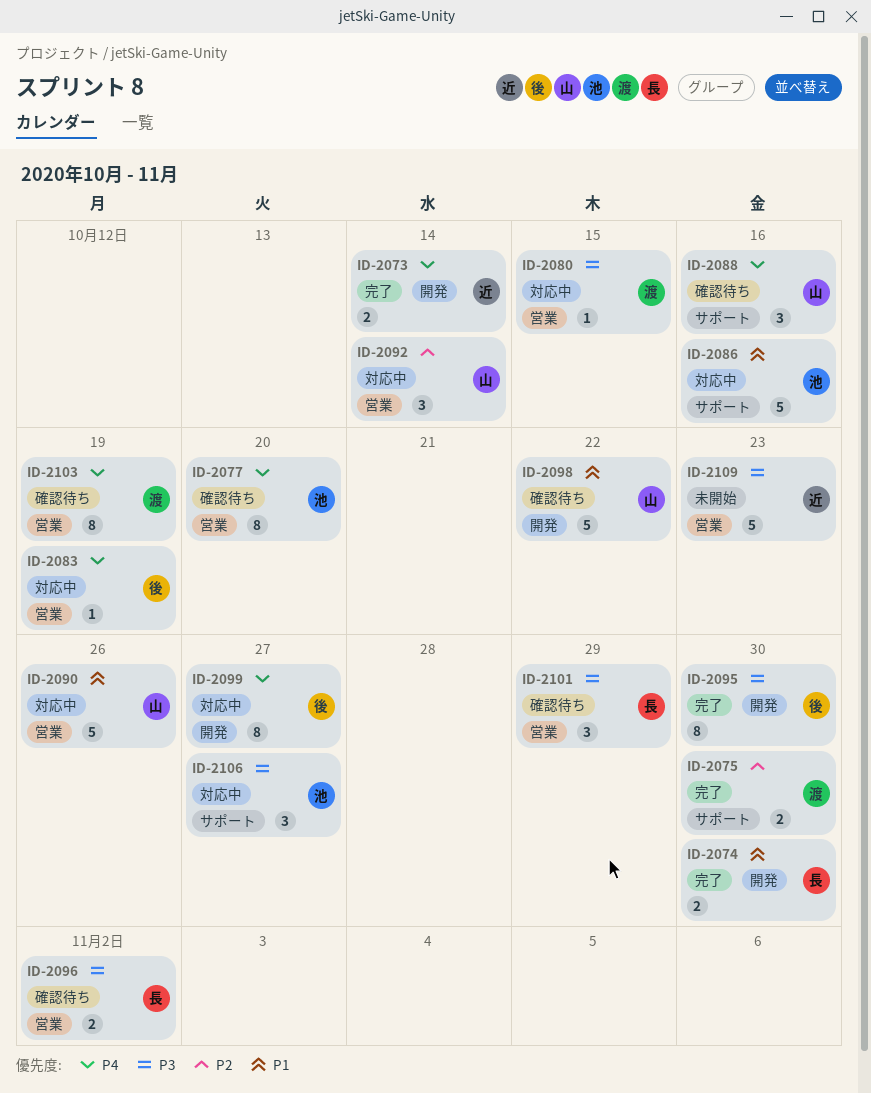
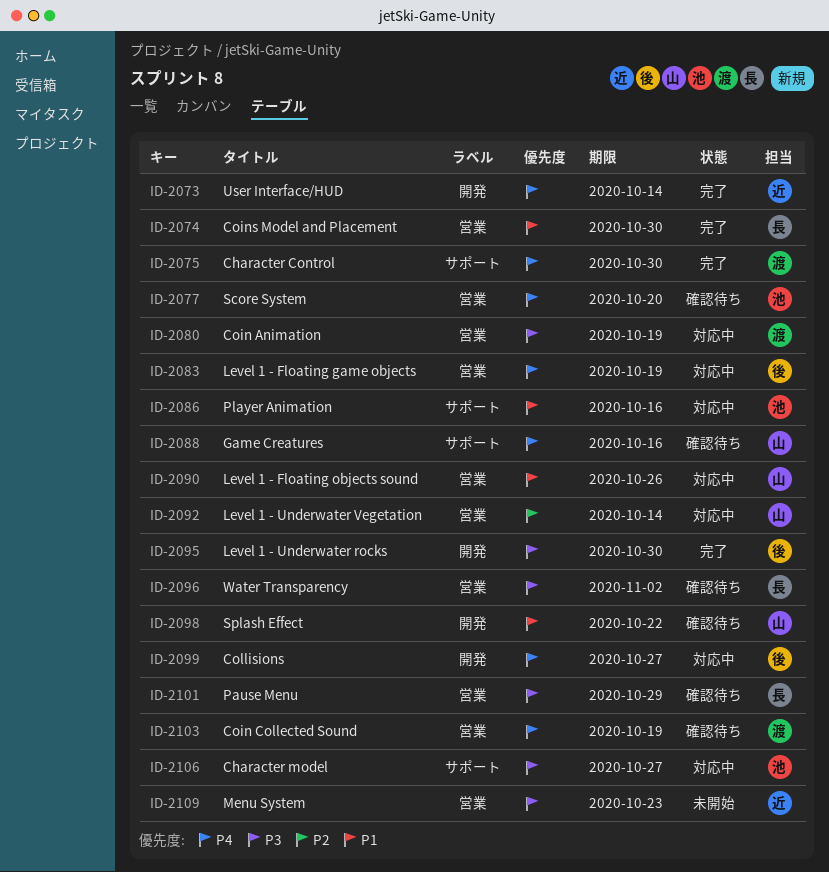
ID-2074, label: 開発 -> 営業
ID-2075, priority: P2 -> P4
ID-2080, due: Oct 15 -> Oct 19

